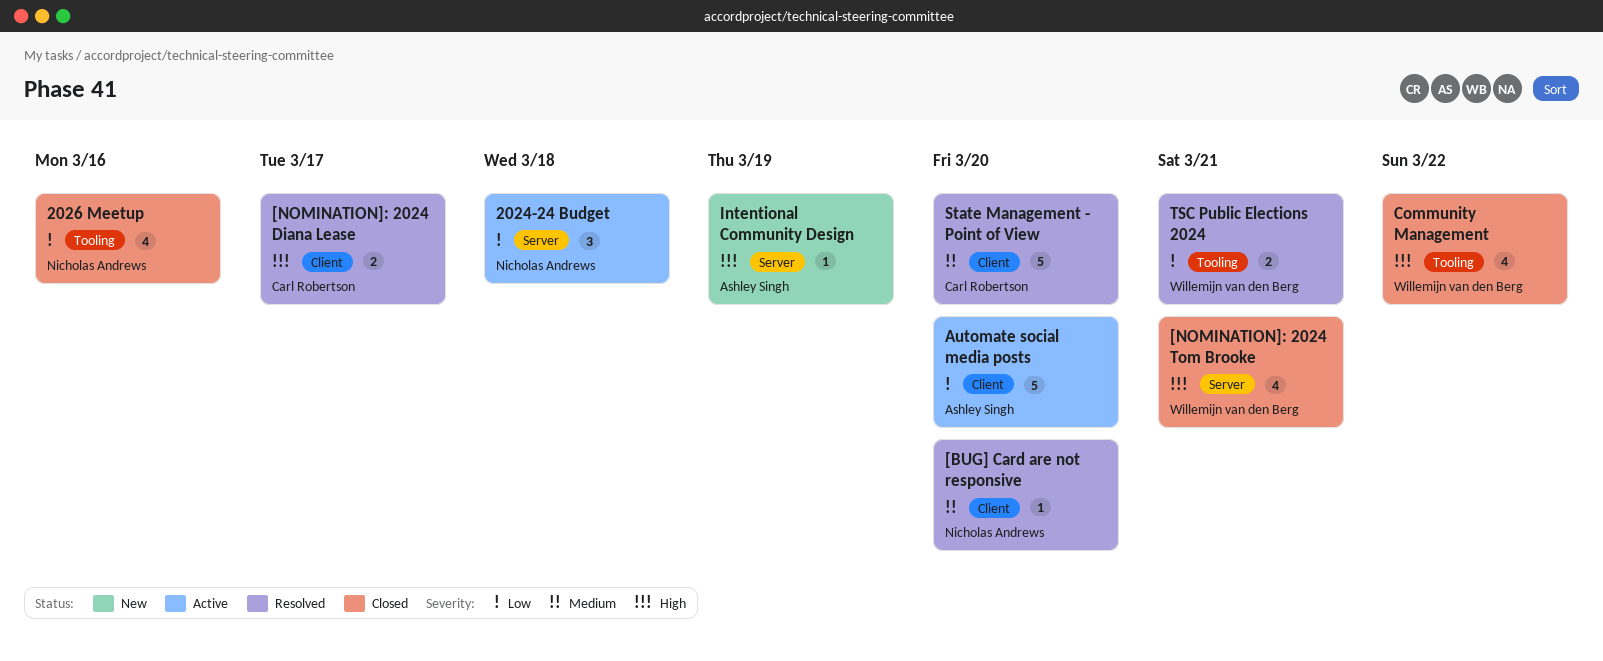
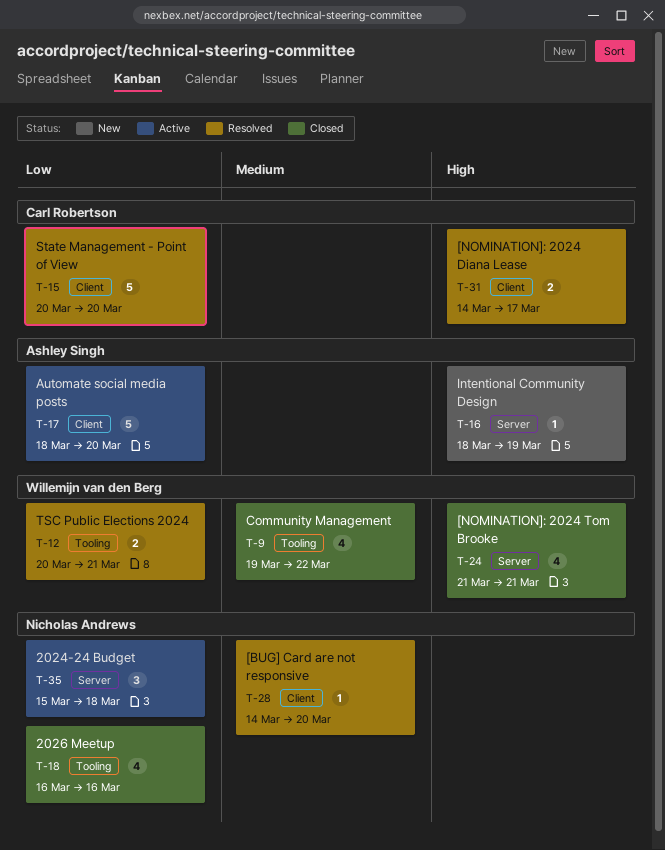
Community Management, priority: High -> Medium
State Management - Point of View, priority: Medium -> Low

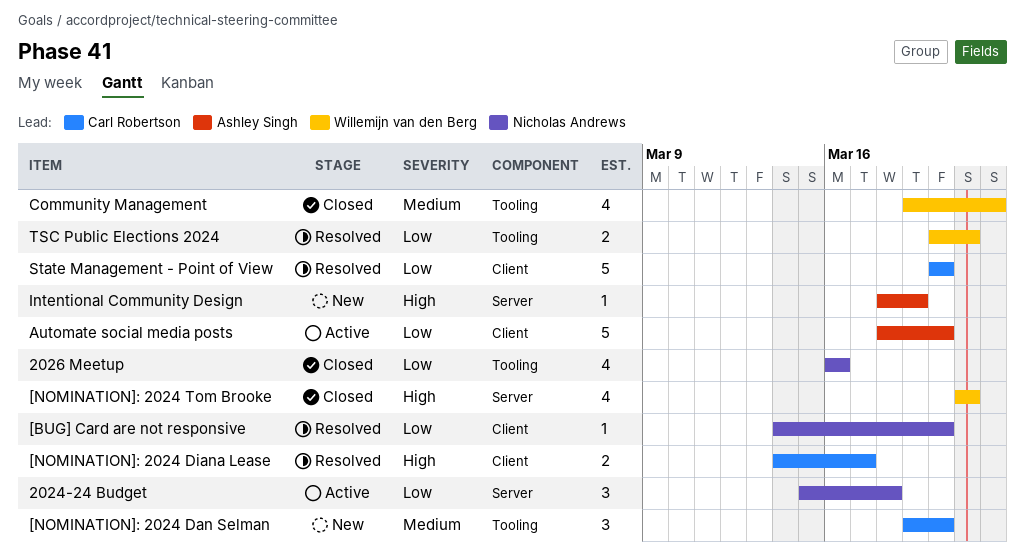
[BUG] Card are not responsive, priority: Medium -> Low
[NOMINATION]: 2024 Dan Selman: none -> present

